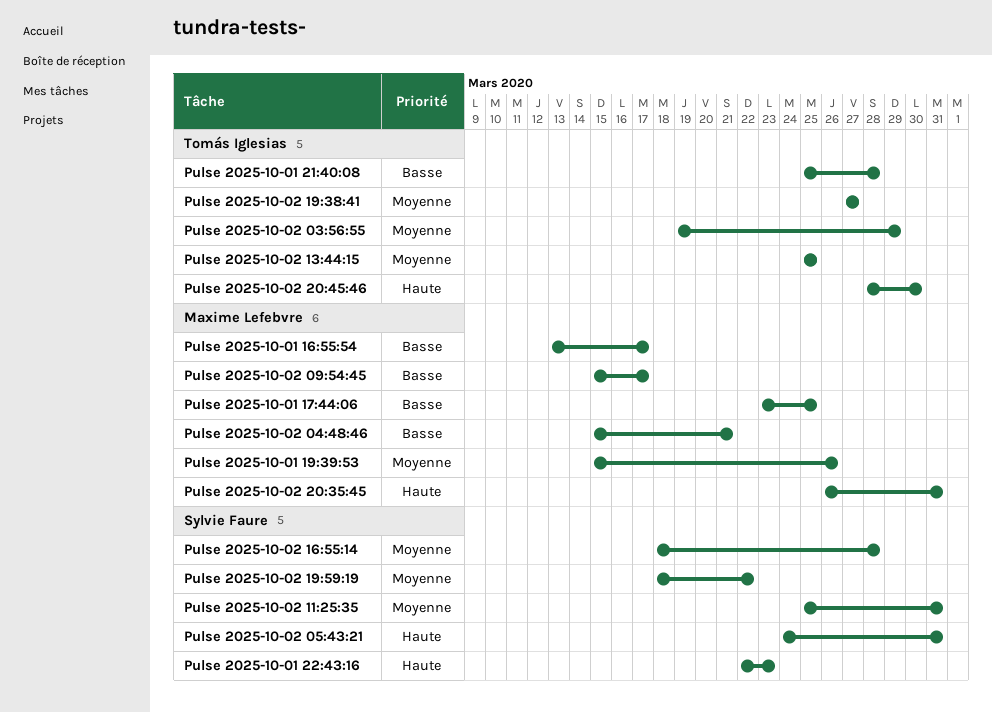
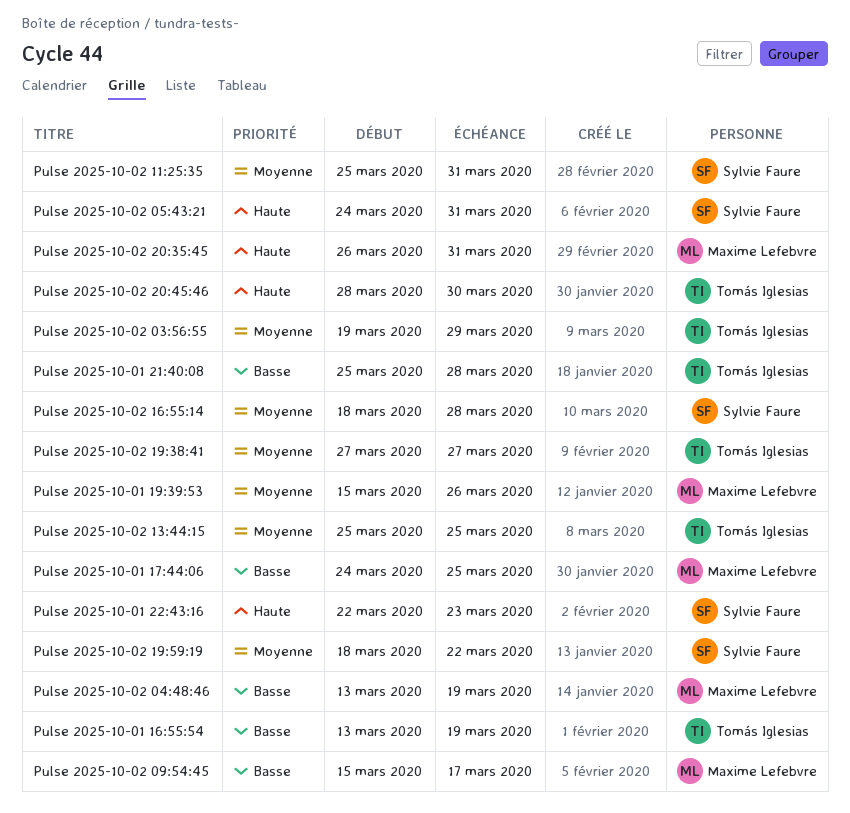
Pulse 2025-10-01 16:55:54, owner: Maxime Lefebvre -> Tomás Iglesias
Pulse 2025-10-01 16:55:54, due: Mar 17 -> Mar 19
Pulse 2025-10-01 17:44:06, start: Mar 23 -> Mar 24
Pulse 2025-10-02 04:48:46, start: Mar 15 -> Mar 13
Pulse 2025-10-02 04:48:46, due: Mar 21 -> Mar 19

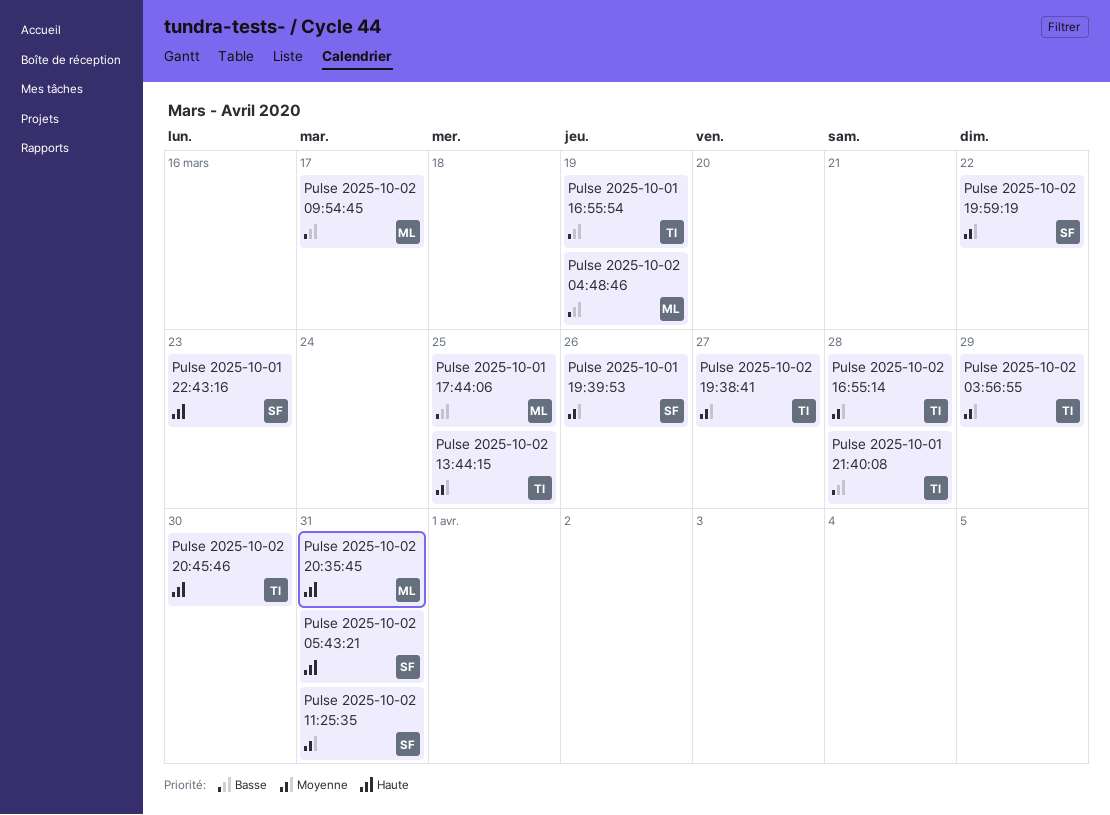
Pulse 2025-10-01 19:39:53, owner: Maxime Lefebvre -> Sylvie Faure
Pulse 2025-10-02 16:55:14, owner: Sylvie Faure -> Tomás Iglesias

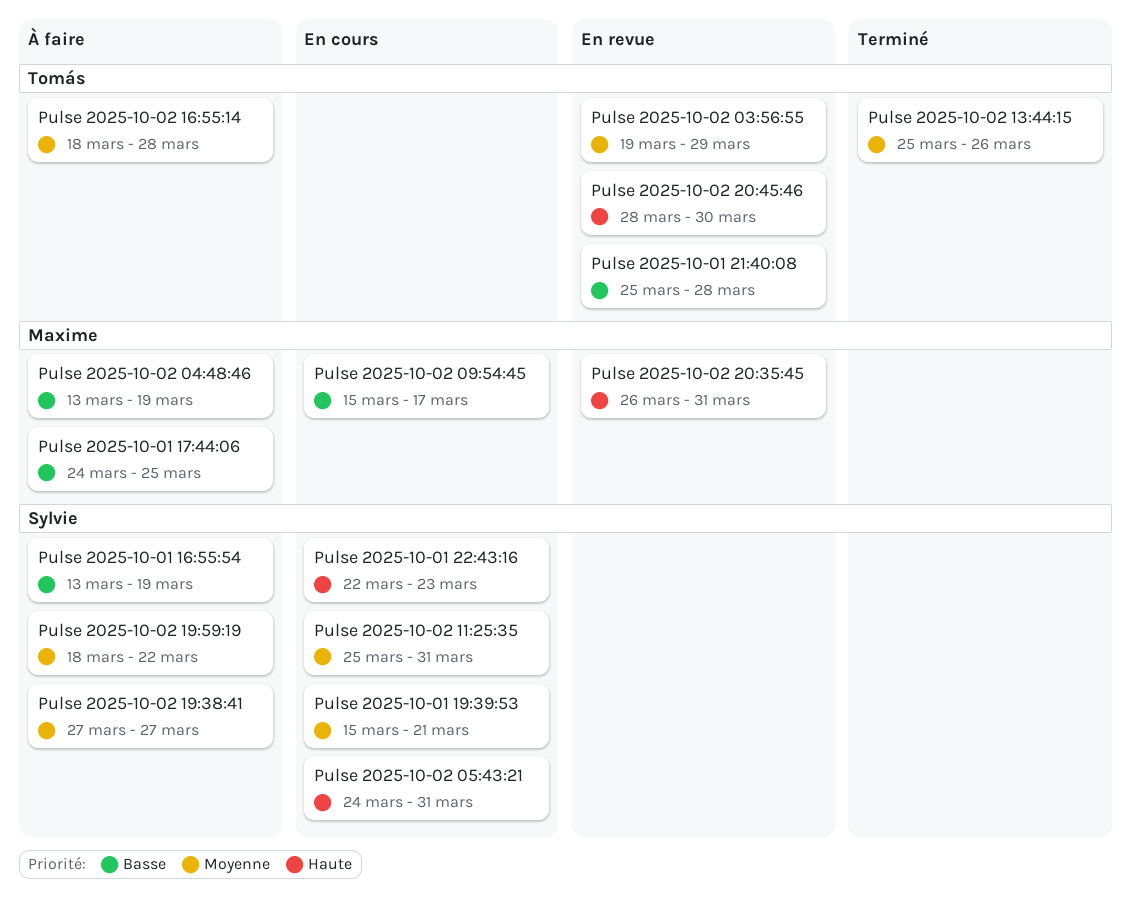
Pulse 2025-10-01 16:55:54, owner: Tomás -> Sylvie
Pulse 2025-10-01 19:39:53, due: Mar 26 -> Mar 21
Pulse 2025-10-02 13:44:15, due: Mar 25 -> Mar 26
Pulse 2025-10-02 19:38:41, owner: Tomás -> Sylvie

